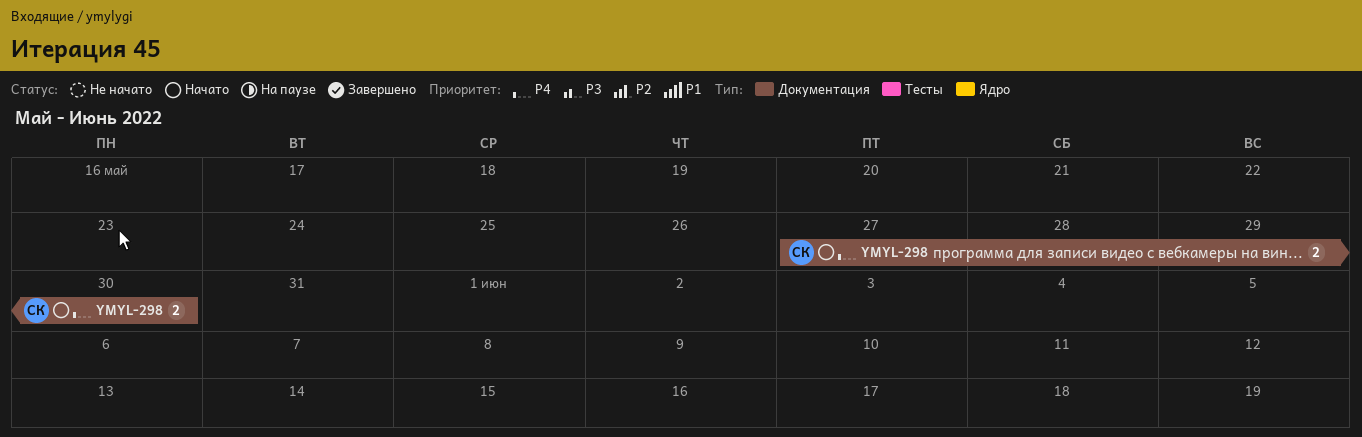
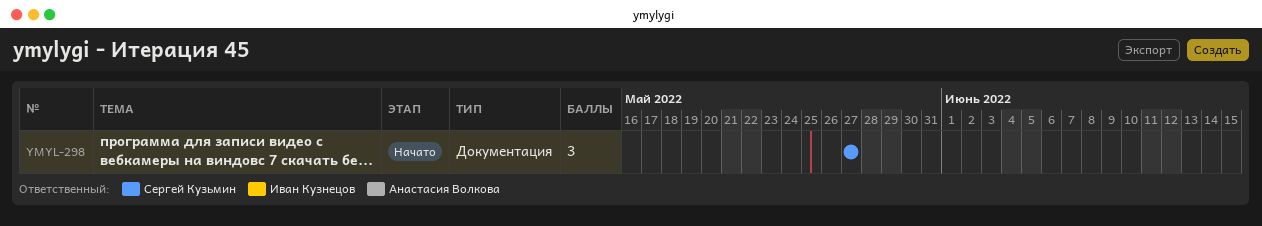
YMYL-298, estimate: 2 -> 3
YMYL-298, due: May 30 -> May 27

